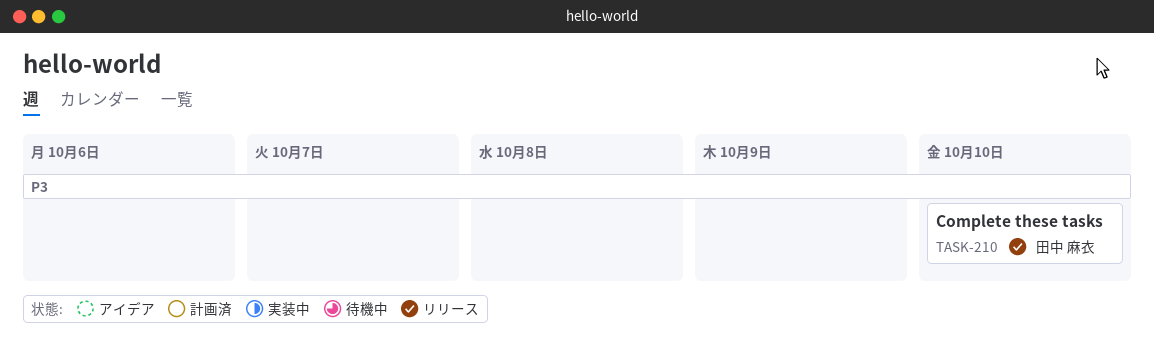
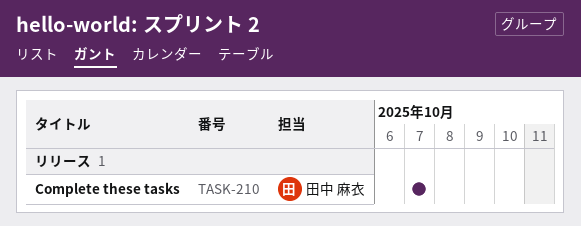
TASK-210, due: Oct 10 -> Oct 7

